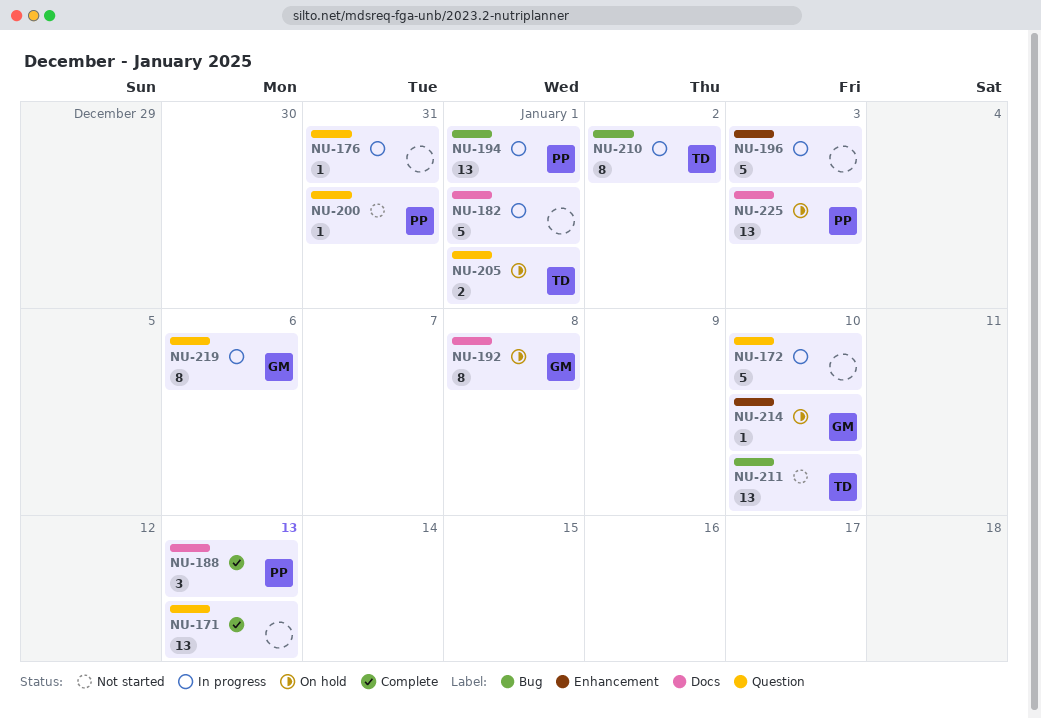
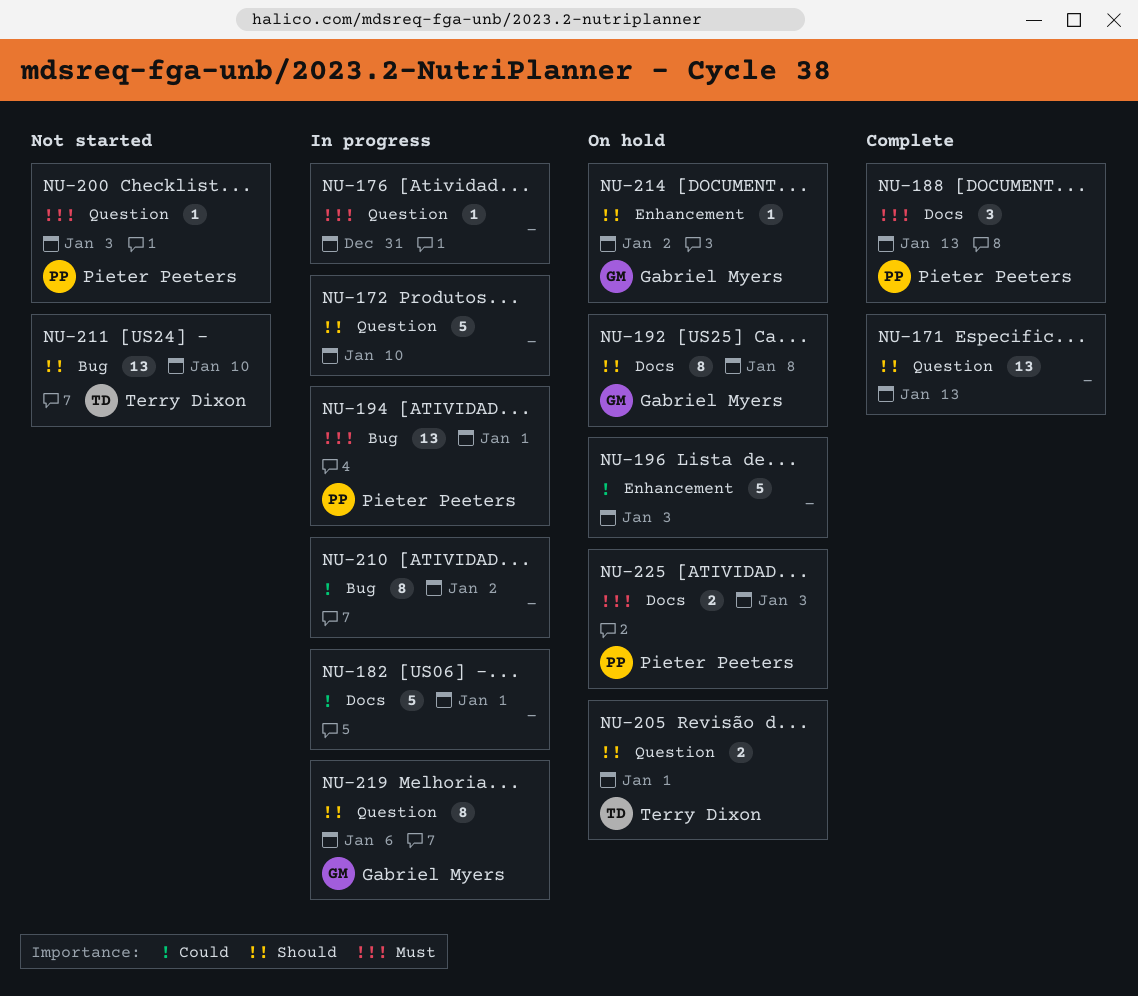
NU-196, status: In progress -> On hold
NU-200, due: Dec 31 -> Jan 3
NU-210, owner: Terry Dixon -> none
NU-214, due: Jan 10 -> Jan 2
NU-225, estimate: 13 -> 2

